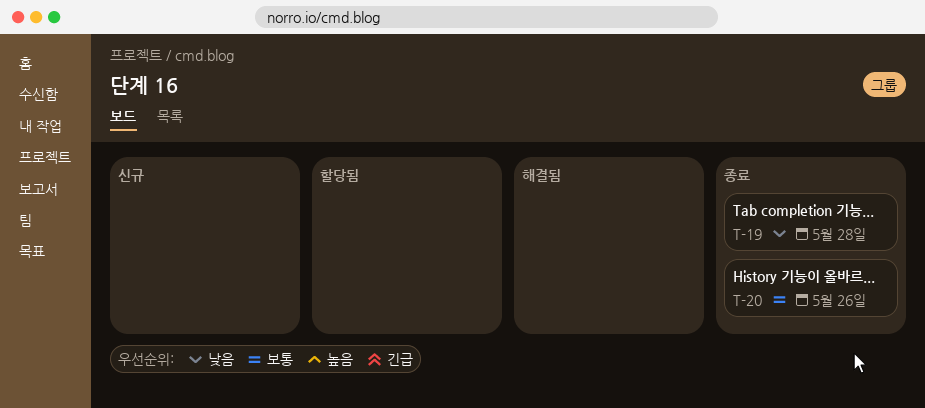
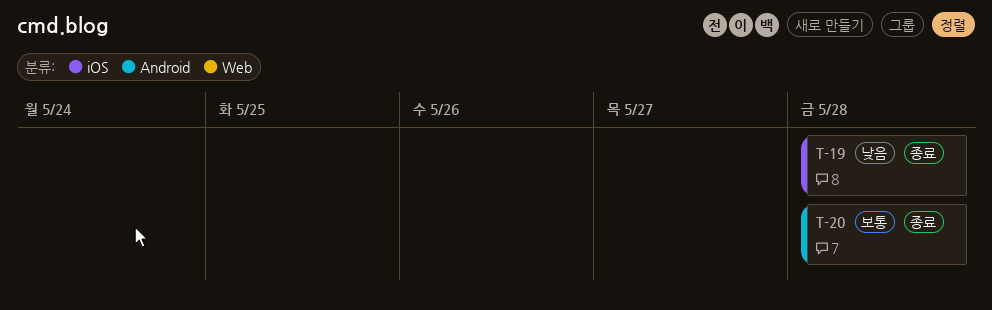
T-20, due: May 26 -> May 28

